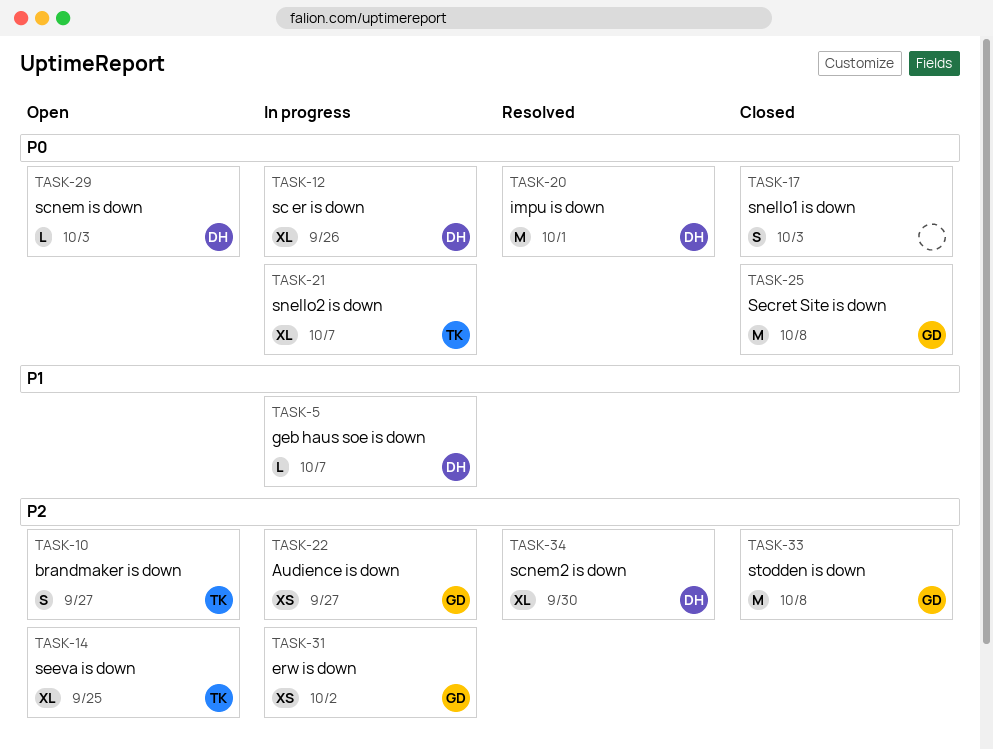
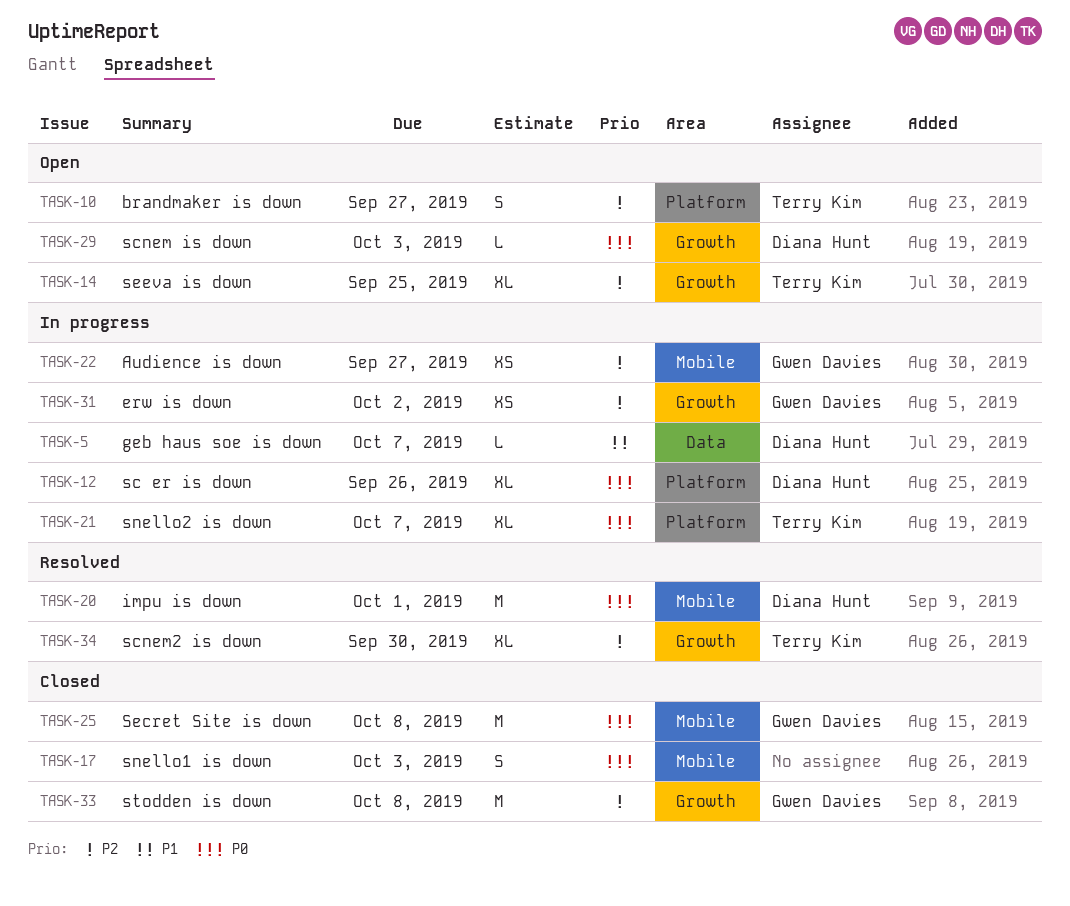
TASK-34, owner: Diana Hunt -> Terry Kim

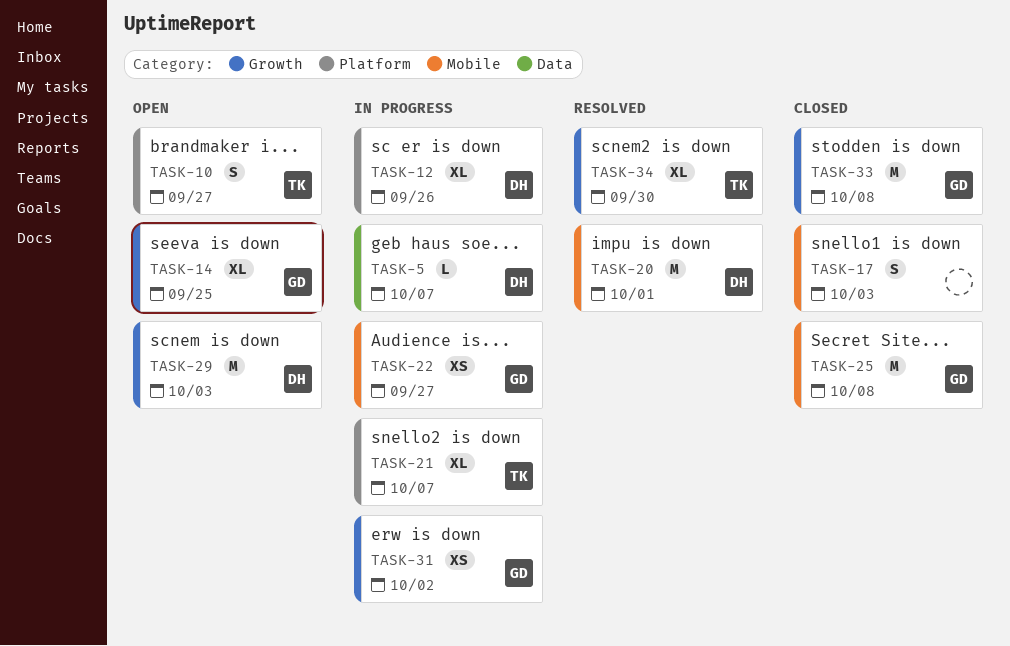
TASK-14, owner: Terry Kim -> Gwen Davies
TASK-29, estimate: L -> M

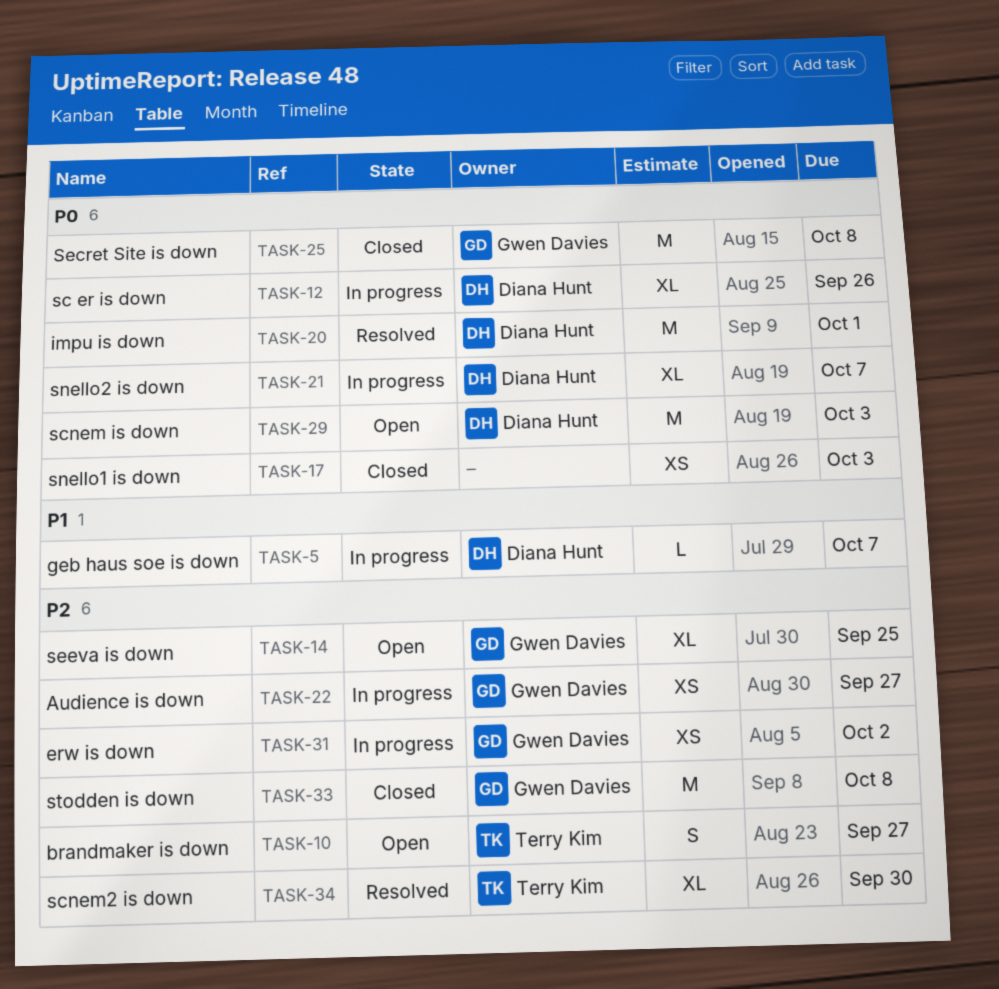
TASK-17, estimate: S -> XS
TASK-21, owner: Terry Kim -> Diana Hunt

